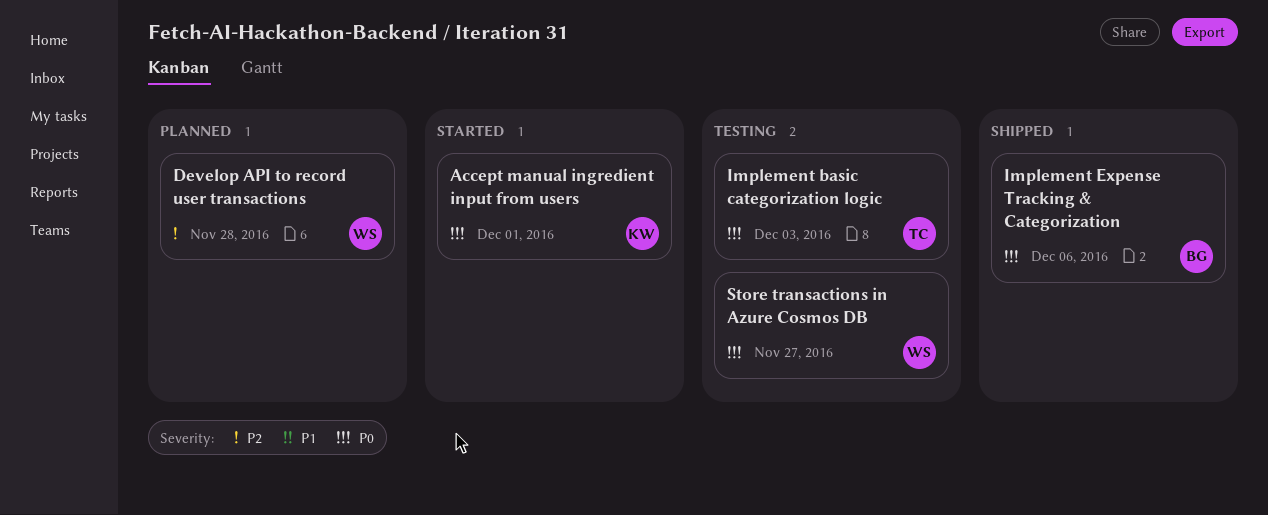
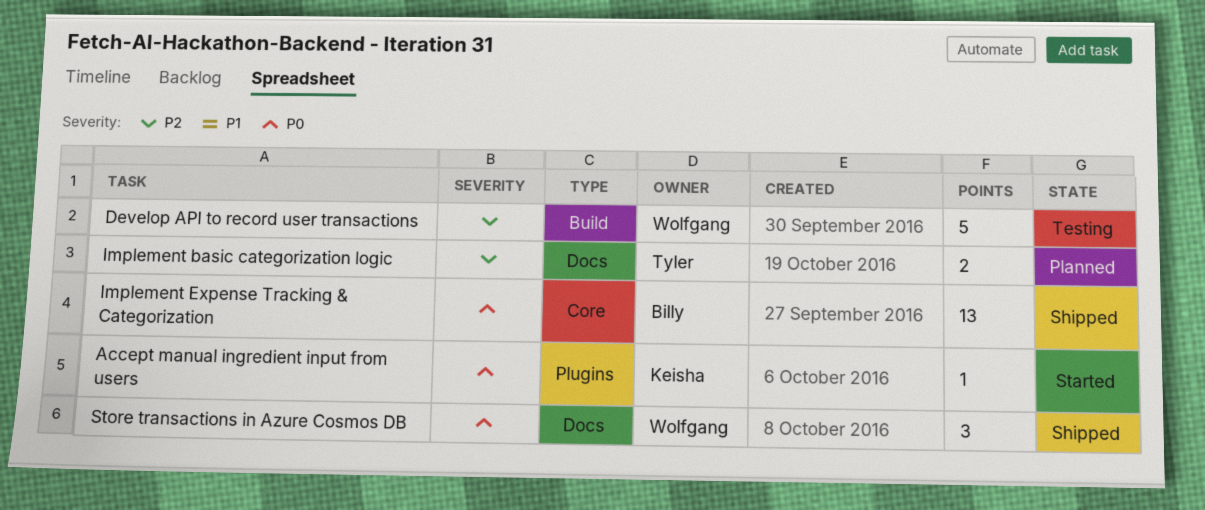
Develop API to record user transactions, status: Planned -> Testing
Implement basic categorization logic, status: Testing -> Planned
Implement basic categorization logic, priority: P0 -> P2
Store transactions in Azure Cosmos DB, status: Testing -> Shipped

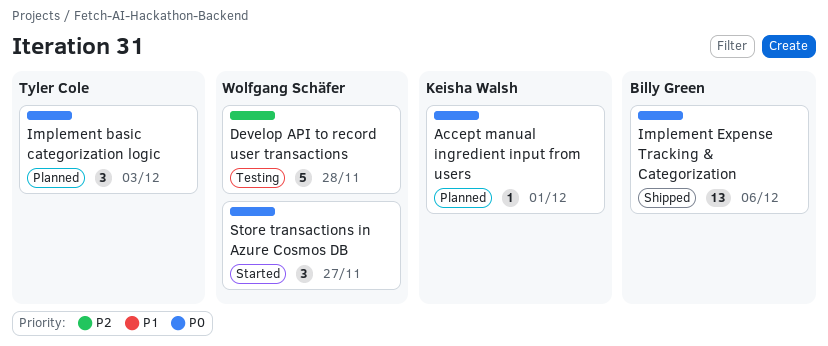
Accept manual ingredient input from users, status: Started -> Planned
Implement basic categorization logic, priority: P2 -> P0
Implement basic categorization logic, estimate: 2 -> 3
Store transactions in Azure Cosmos DB, status: Shipped -> Started

